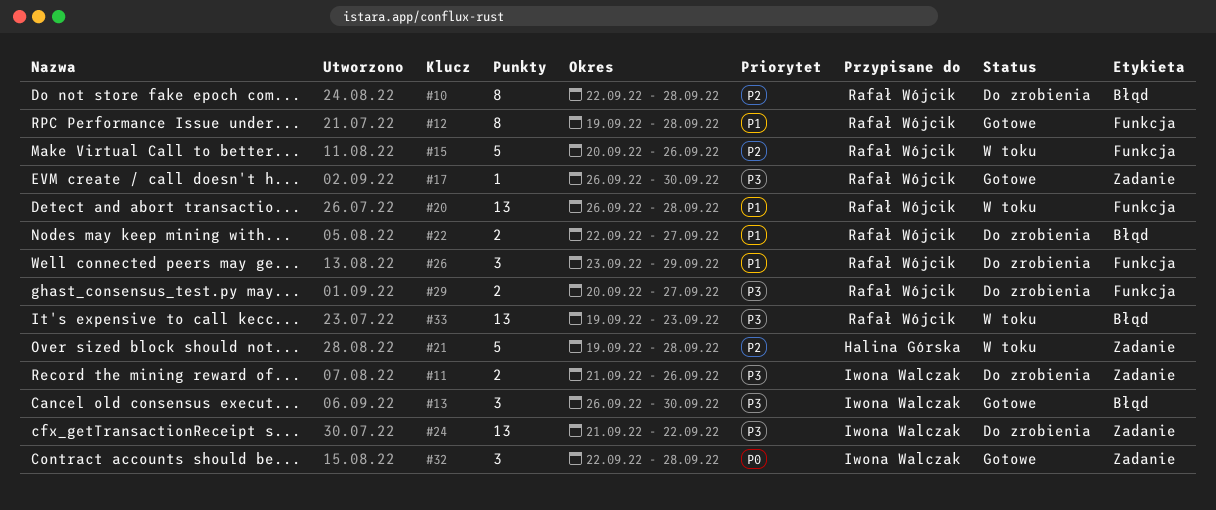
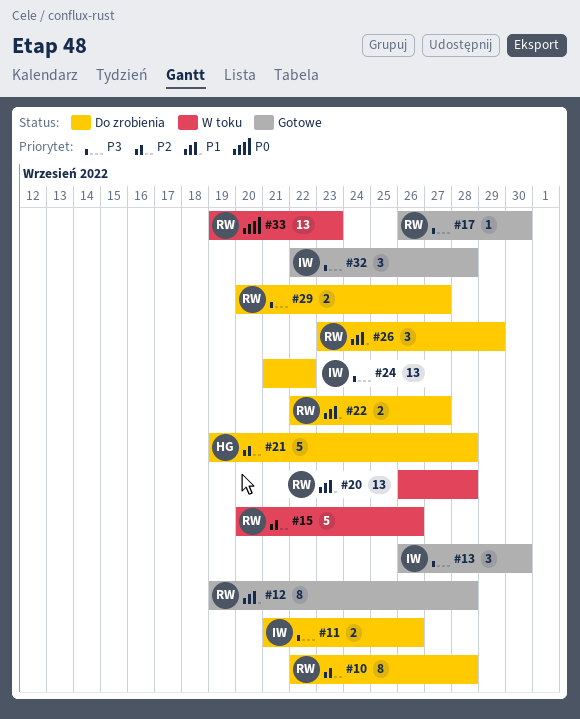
#21, status: W toku -> Do zrobienia
#32, priority: P0 -> P3
#33, priority: P3 -> P0

